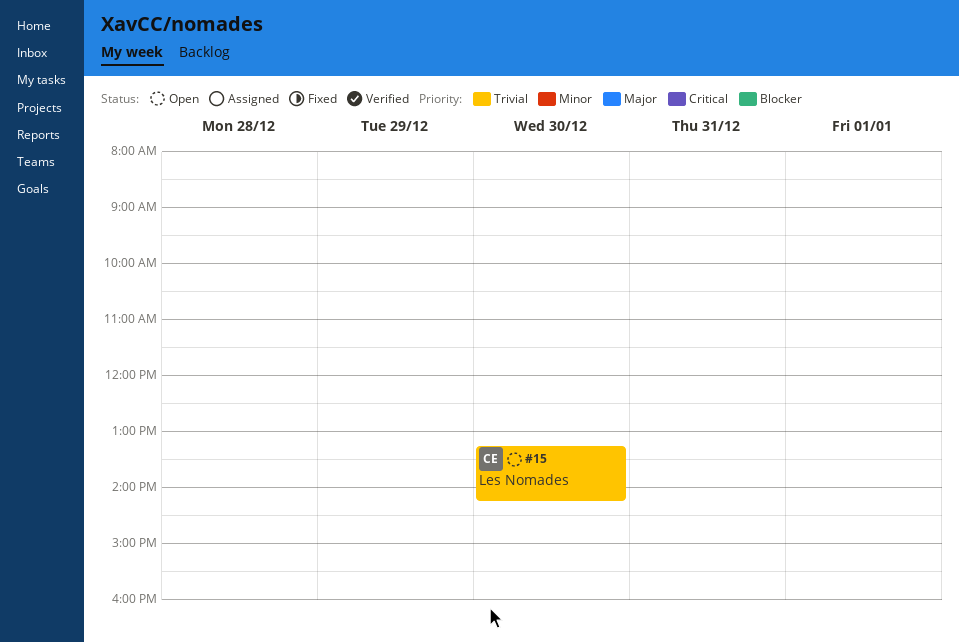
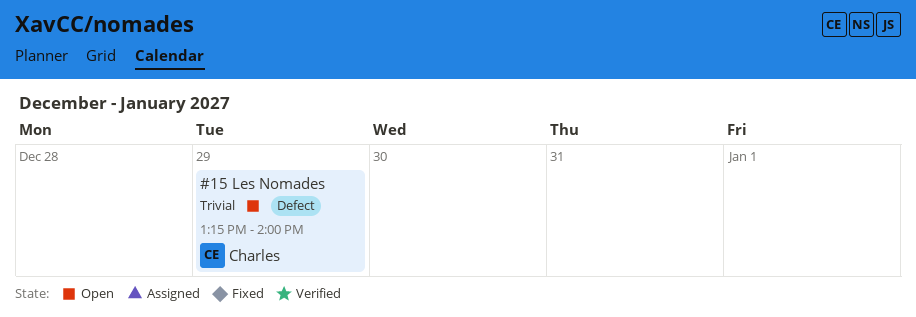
#15, day: Dec 30 -> Dec 29
#15, ends: 14:15 -> 14:00

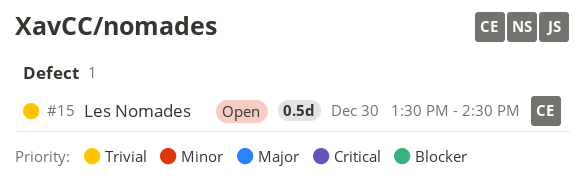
#15, day: Dec 29 -> Dec 30
#15, begins: 13:15 -> 13:30
#15, ends: 14:00 -> 14:30

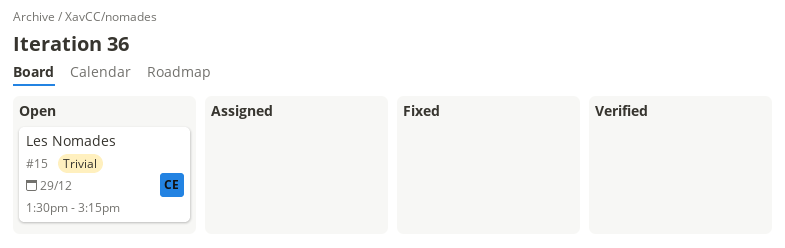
#15, day: Dec 30 -> Dec 29
#15, ends: 14:30 -> 15:15

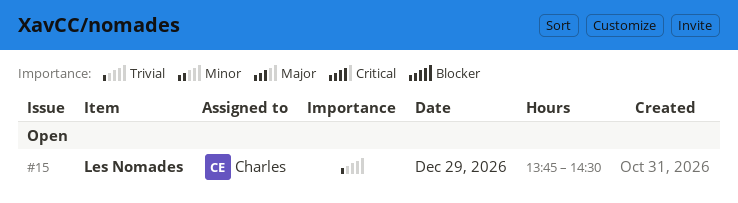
#15, begins: 13:30 -> 13:45
#15, ends: 15:15 -> 14:30

